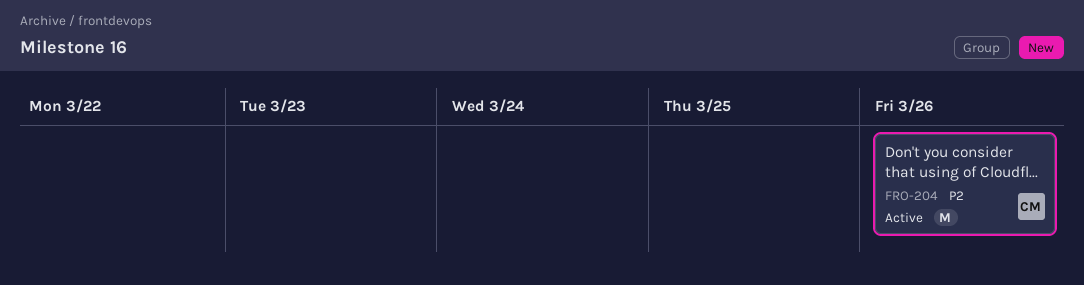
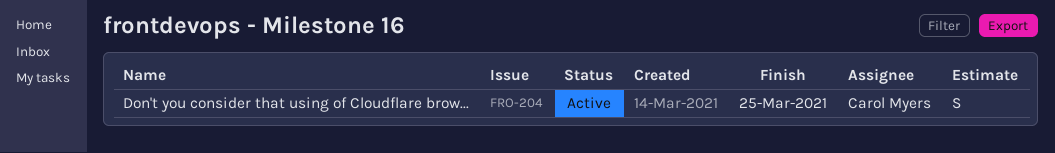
FRO-204, estimate: M -> S
FRO-204, due: Mar 26 -> Mar 25

